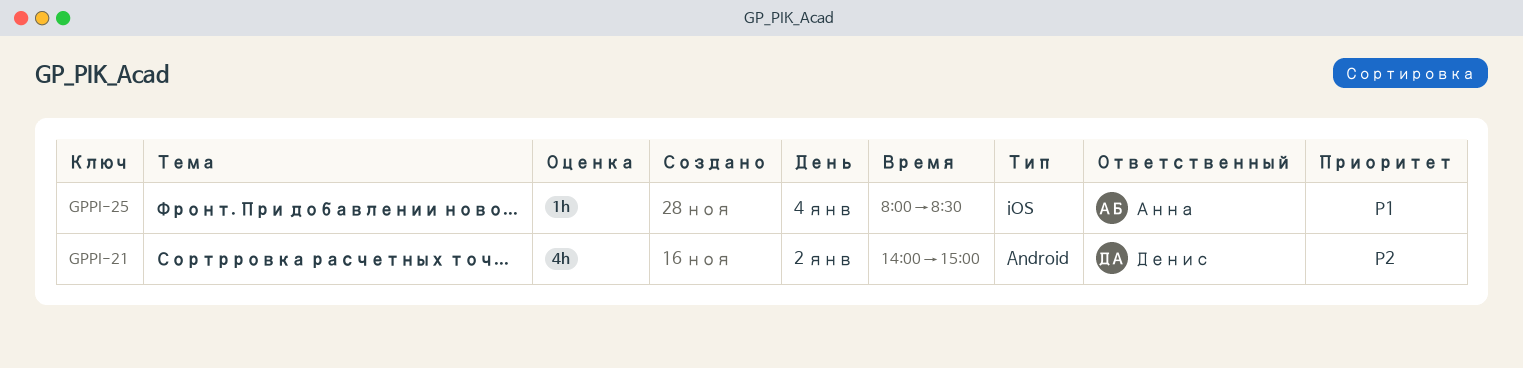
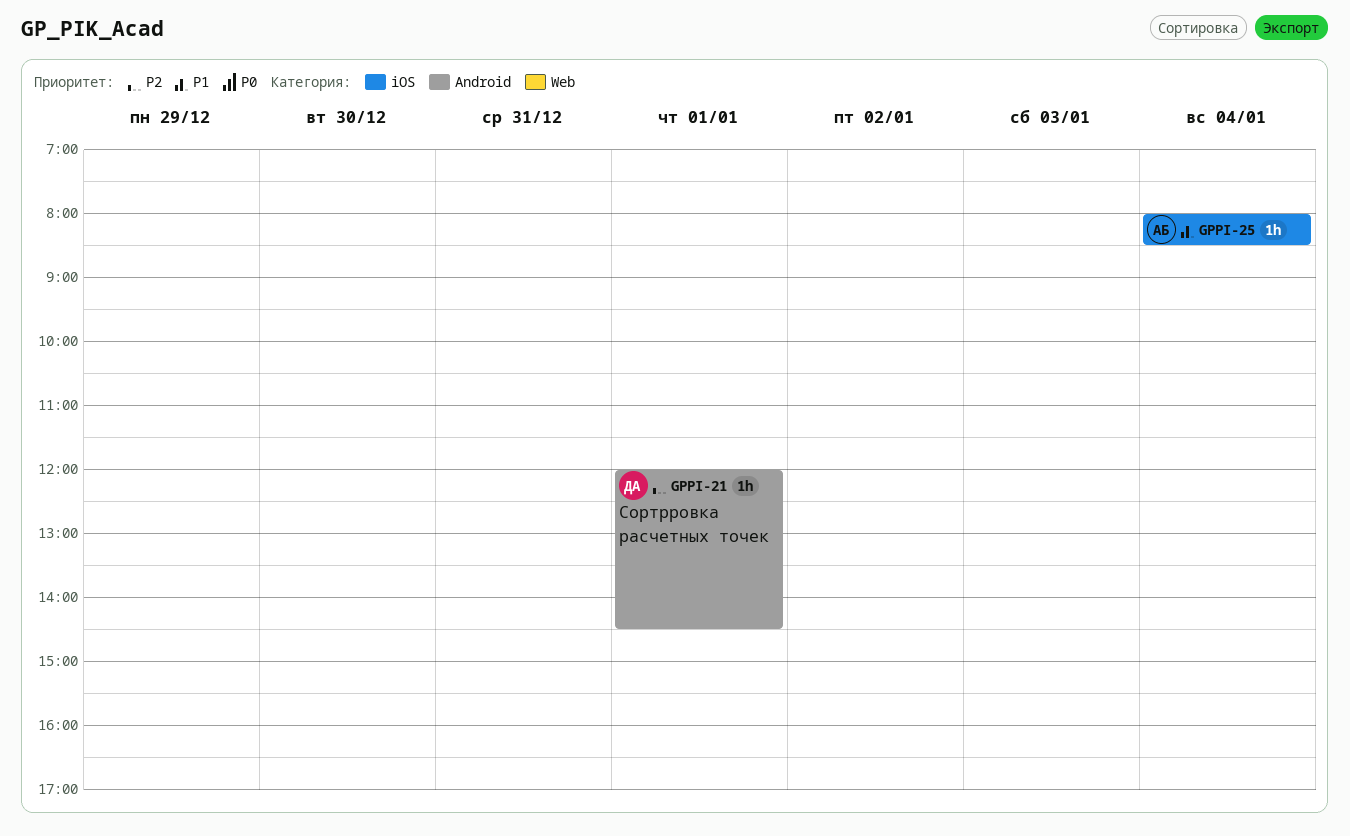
GPPI-21, estimate: 4h -> 1h
GPPI-21, day: Jan 2 -> Jan 1
GPPI-21, begins: 14:00 -> 12:00
GPPI-21, ends: 15:00 -> 14:30

